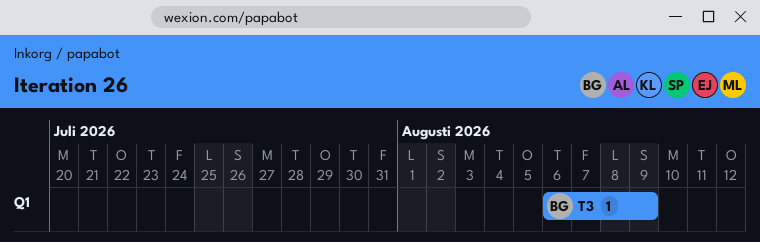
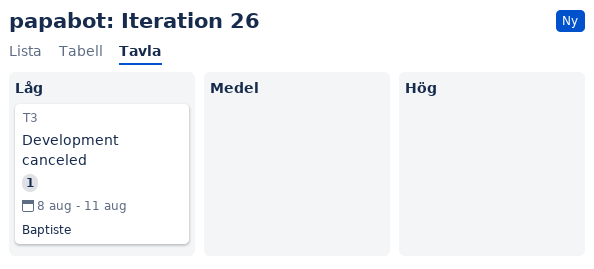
T3, start: Aug 6 -> Aug 8
T3, due: Aug 9 -> Aug 11

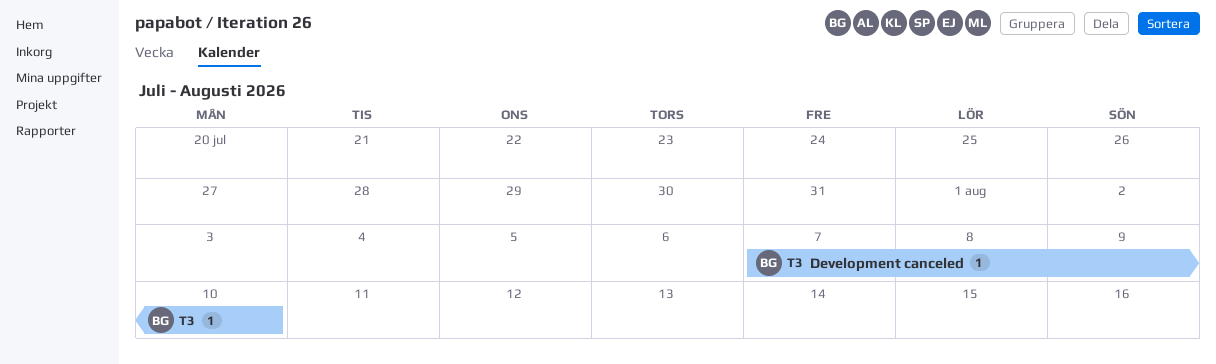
T3, start: Aug 8 -> Aug 7
T3, due: Aug 11 -> Aug 10

